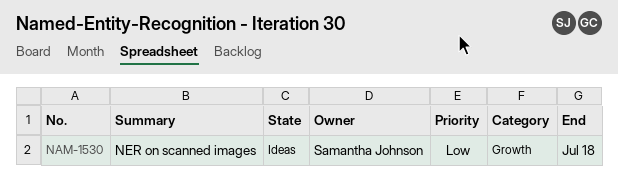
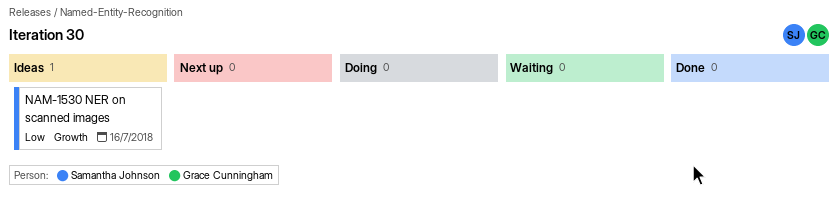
NAM-1530, due: Jul 18 -> Jul 16

